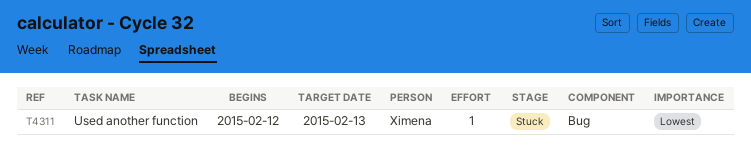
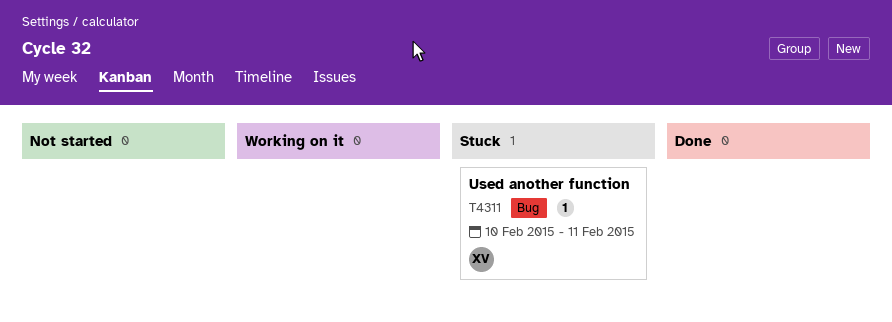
T4311, start: Feb 12 -> Feb 10
T4311, due: Feb 13 -> Feb 11

